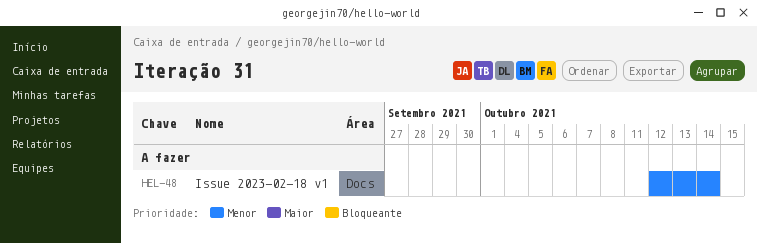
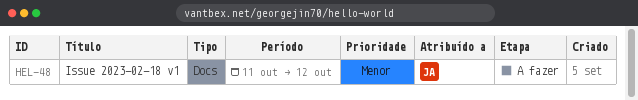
HEL-48, start: Oct 12 -> Oct 11
HEL-48, due: Oct 14 -> Oct 12

